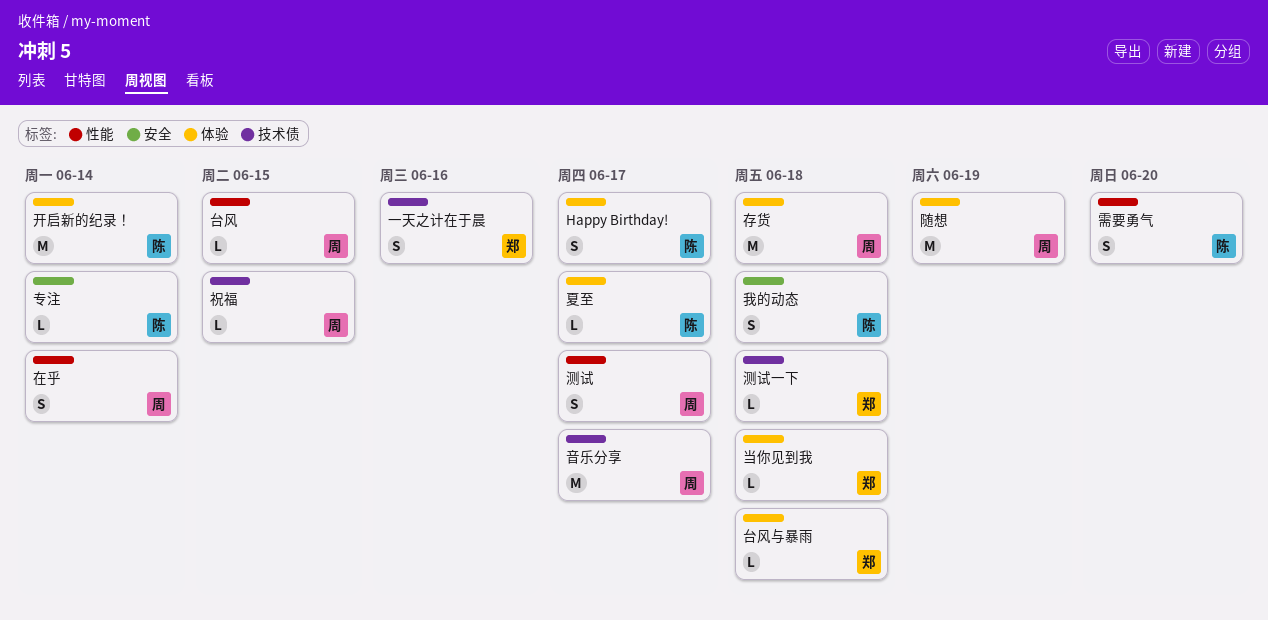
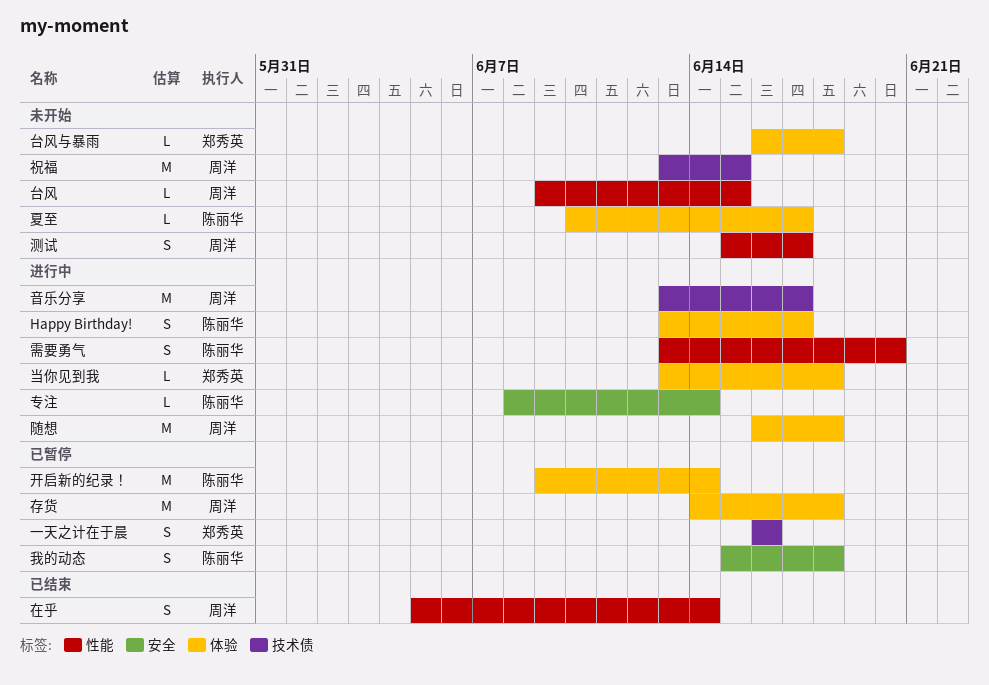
测试一下: present -> none
祝福, estimate: L -> M
随想, due: Jun 19 -> Jun 18

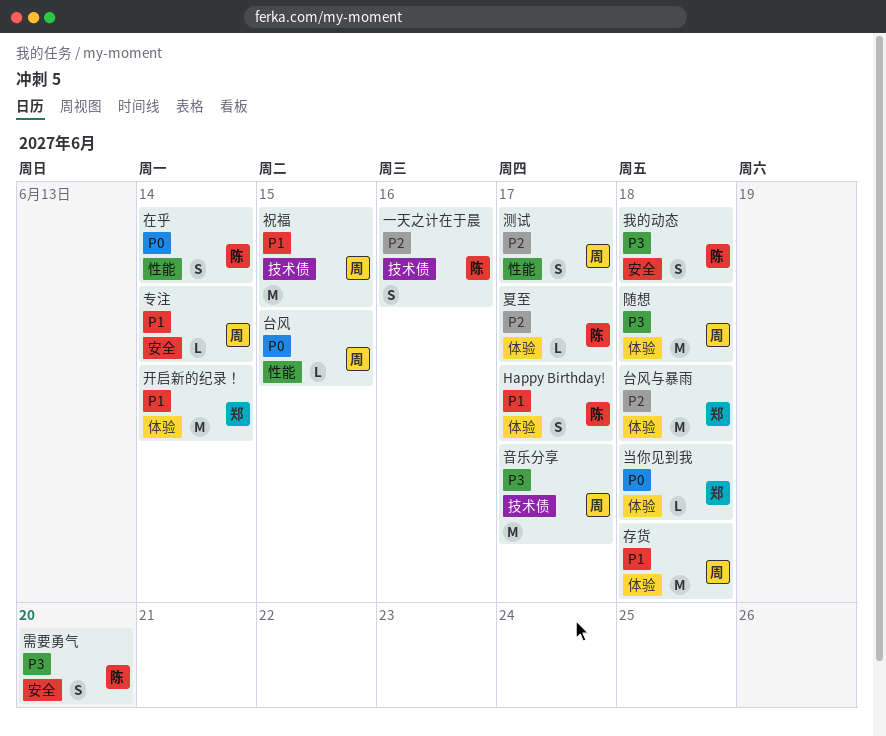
一天之计在于晨, owner: 郑秀英 -> 陈丽华
专注, owner: 陈丽华 -> 周洋
台风与暴雨, estimate: L -> M
在乎, owner: 周洋 -> 陈丽华
开启新的纪录！, owner: 陈丽华 -> 郑秀英
需要勇气, label: 性能 -> 安全

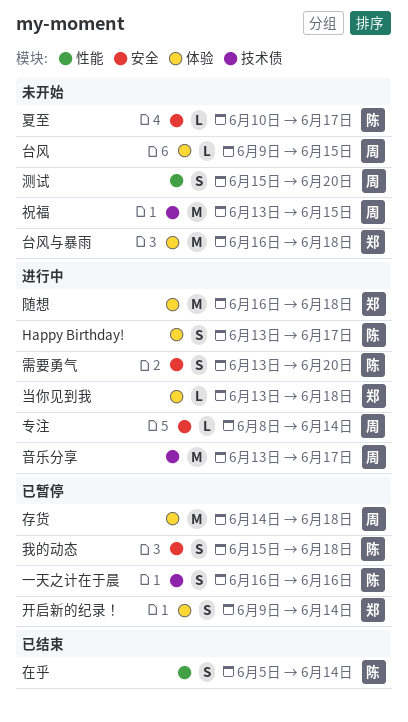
台风, label: 性能 -> 体验
夏至, label: 体验 -> 安全
开启新的纪录！, estimate: M -> S
测试, due: Jun 17 -> Jun 20
随想, owner: 周 -> 郑

